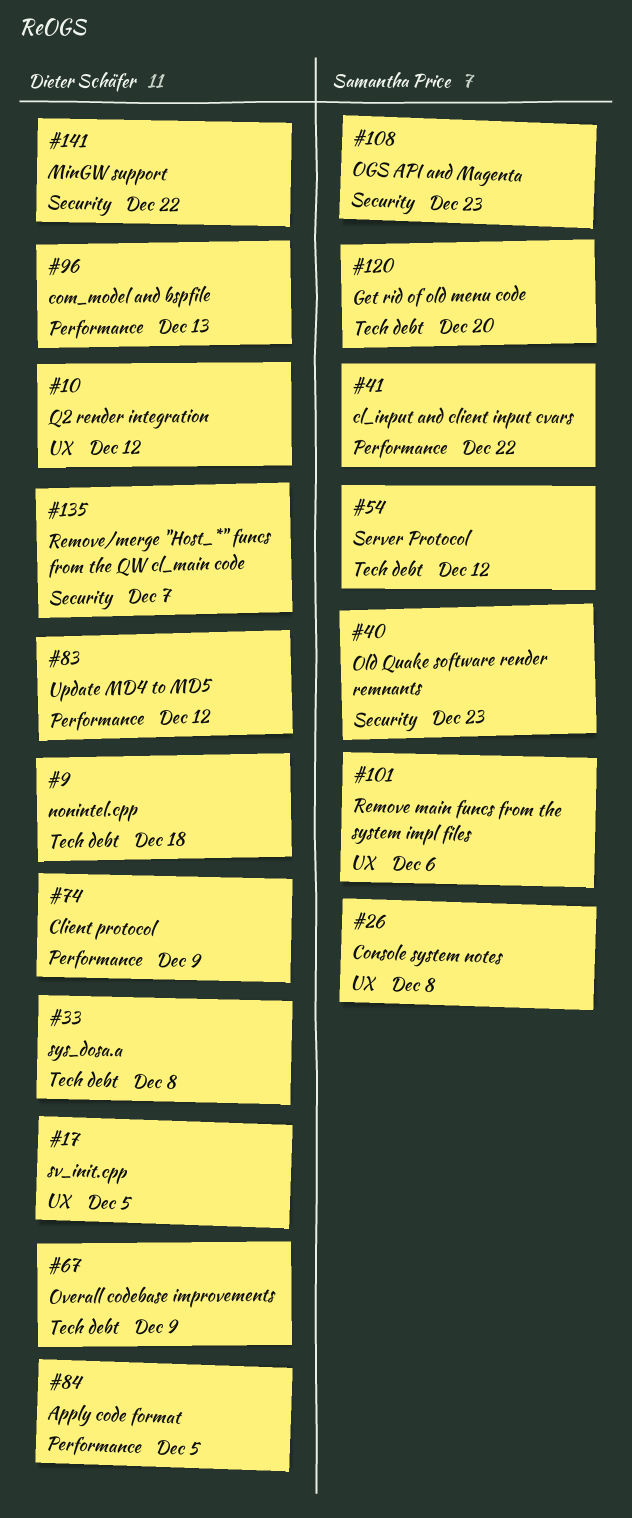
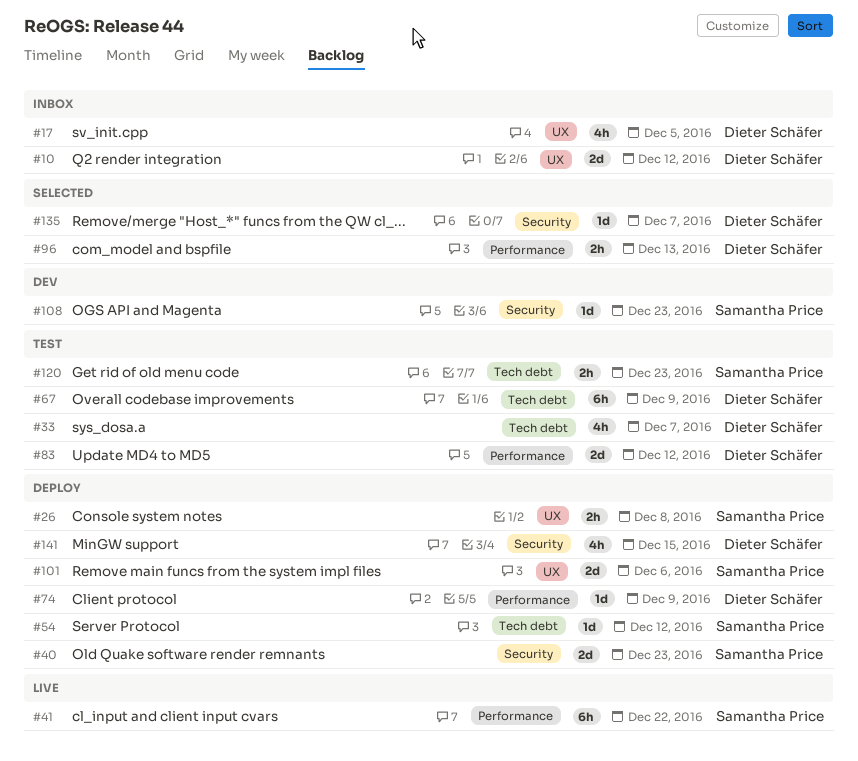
#9: present -> none
#33, due: Dec 8 -> Dec 7
#84: present -> none
#120, due: Dec 20 -> Dec 23
#141, due: Dec 22 -> Dec 15

